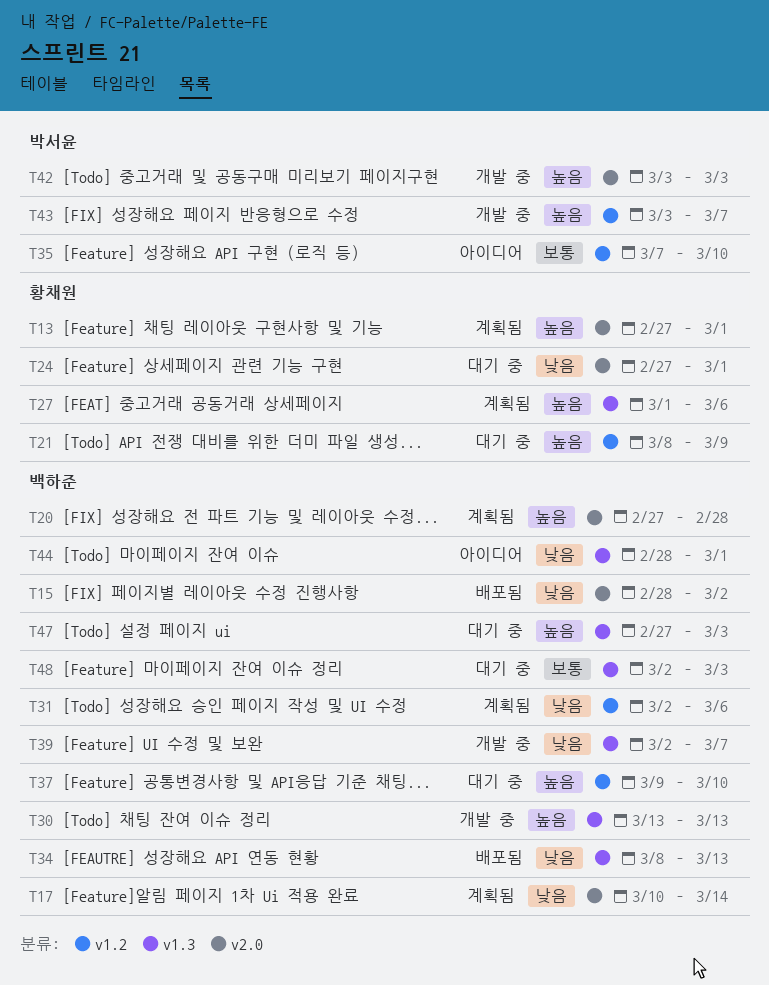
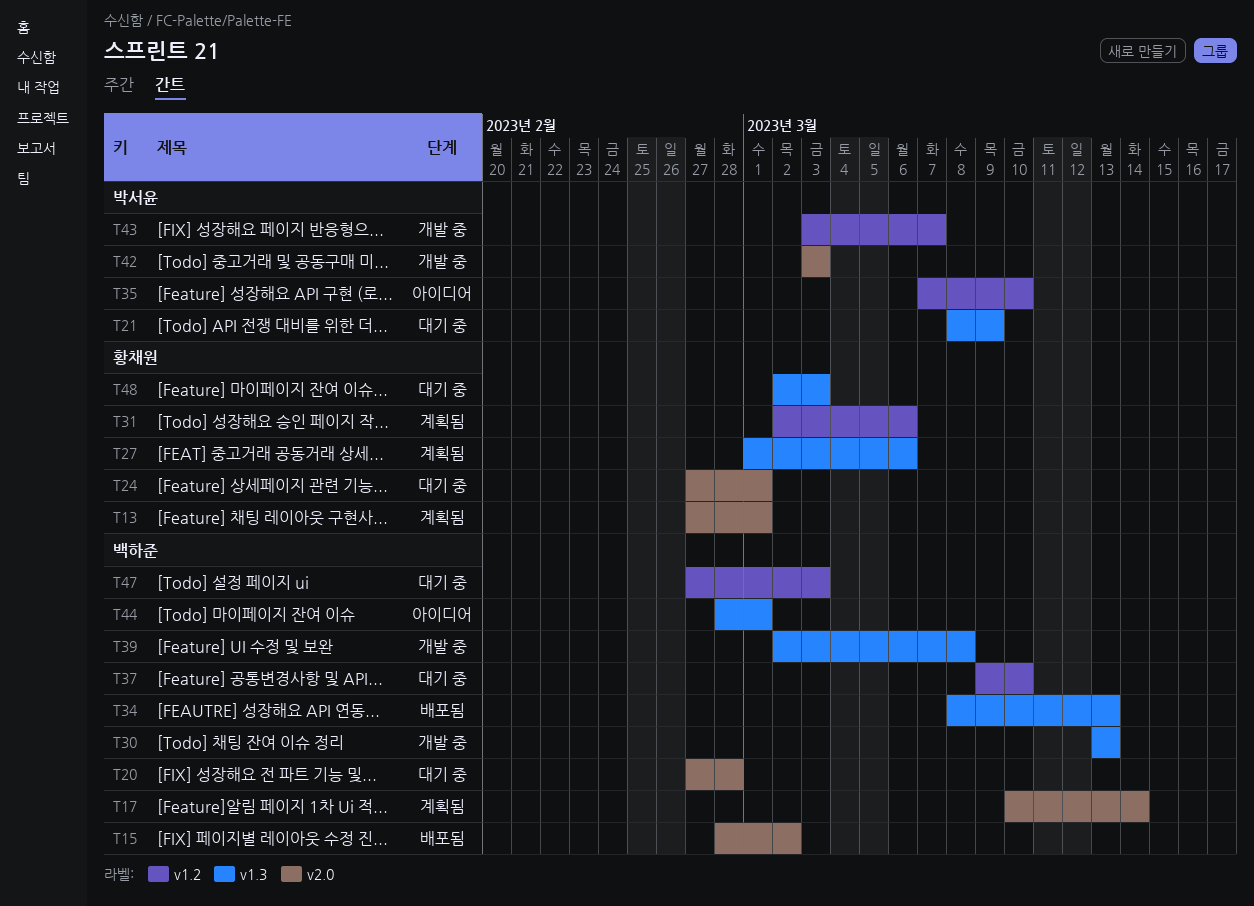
T20, status: 계획됨 -> 대기 중
T21, owner: 황채원 -> 박서윤
T21, label: v1.2 -> v1.3
T31, owner: 백하준 -> 황채원
T39, due: Mar 7 -> Mar 8
T47, label: v1.3 -> v1.2
T48, owner: 백하준 -> 황채원

